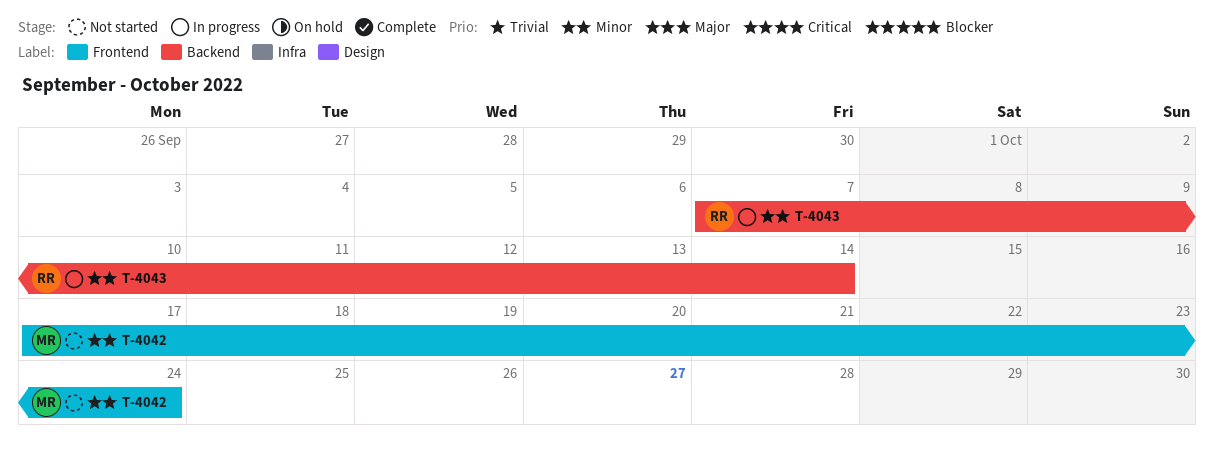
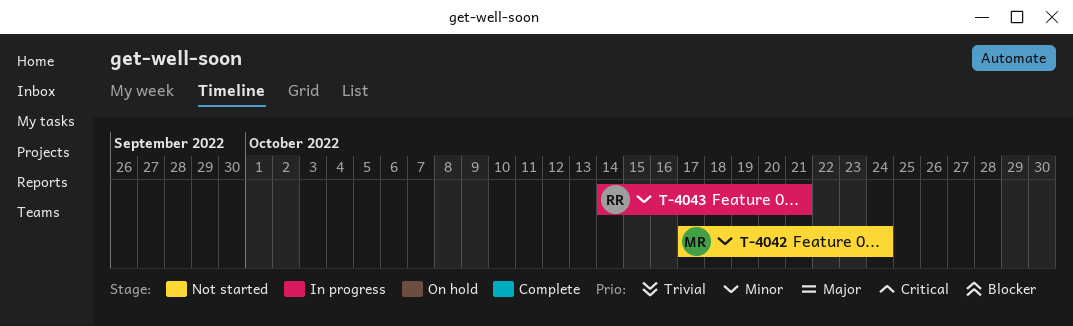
T-4043, start: Oct 7 -> Oct 14
T-4043, due: Oct 14 -> Oct 21

